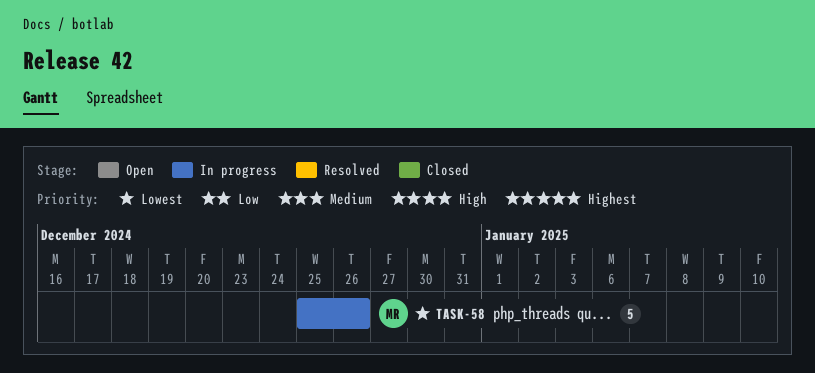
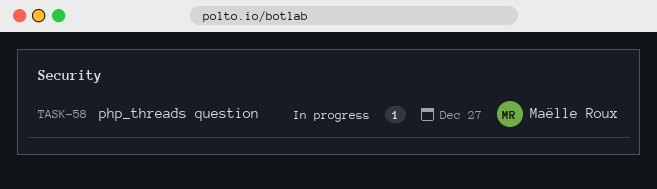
TASK-58, estimate: 5 -> 1
TASK-58, due: Dec 26 -> Dec 27

